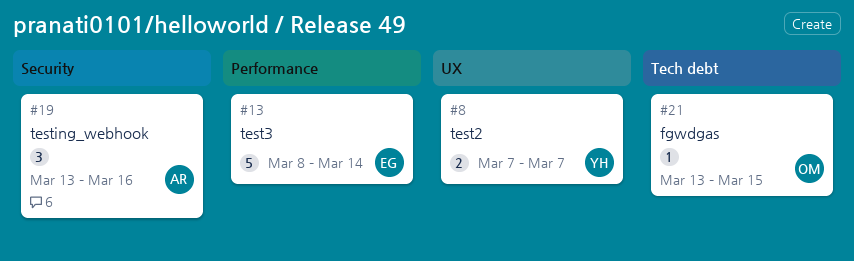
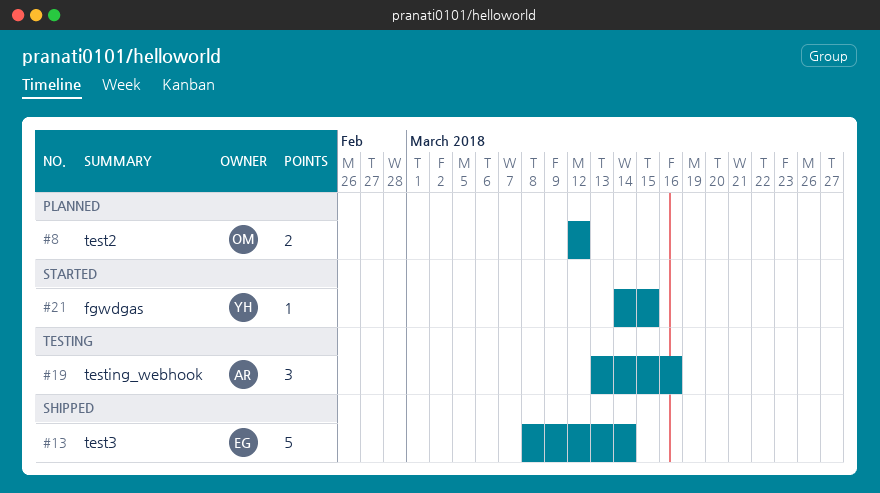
#8, owner: YH -> OM
#8, start: Mar 7 -> Mar 12
#8, due: Mar 7 -> Mar 12
#21, owner: OM -> YH
#21, start: Mar 13 -> Mar 14

